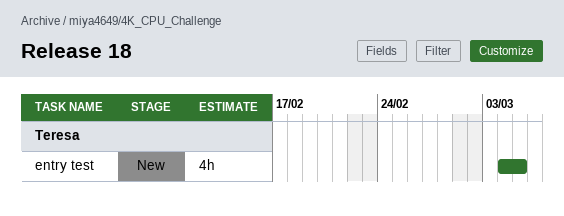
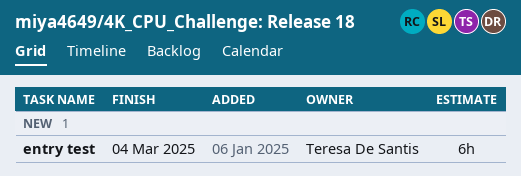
entry test, estimate: 4h -> 6h
entry test, due: Mar 5 -> Mar 4

